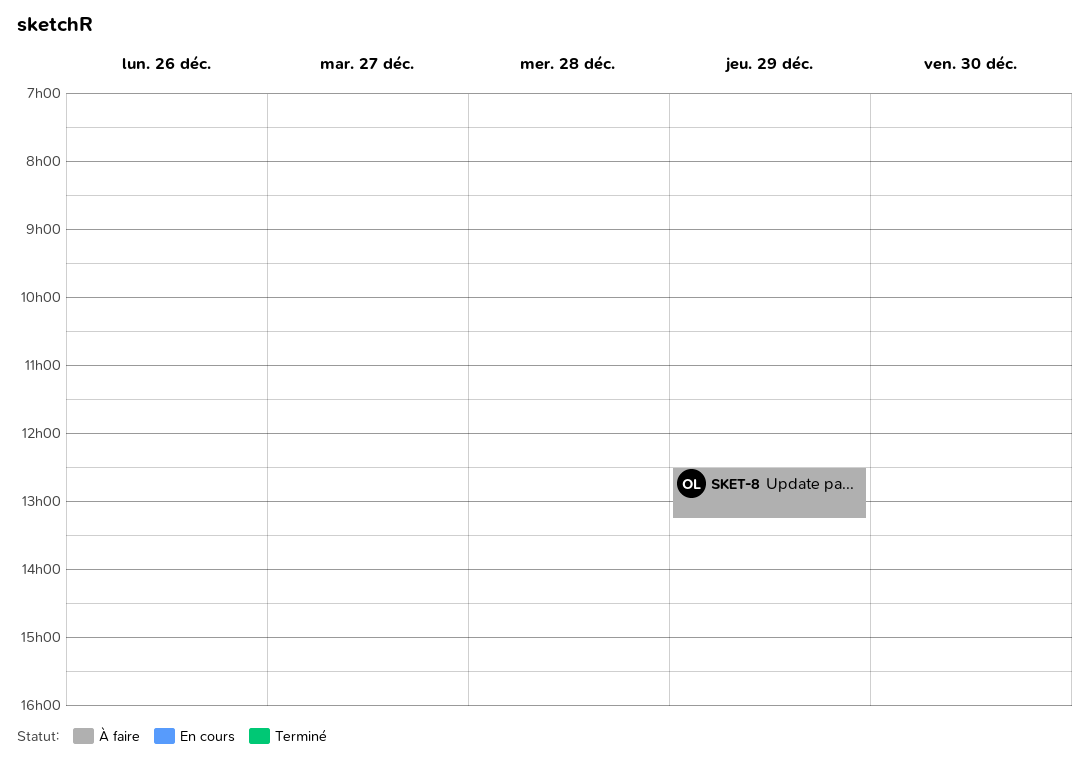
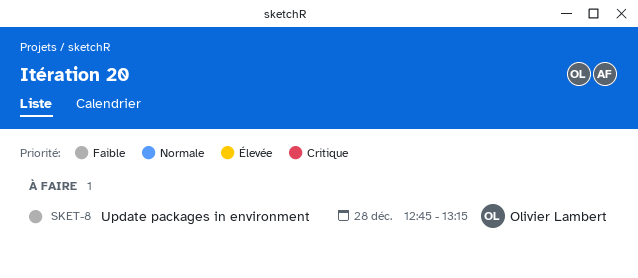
SKET-8, day: Dec 29 -> Dec 28
SKET-8, begins: 12:30 -> 12:45

